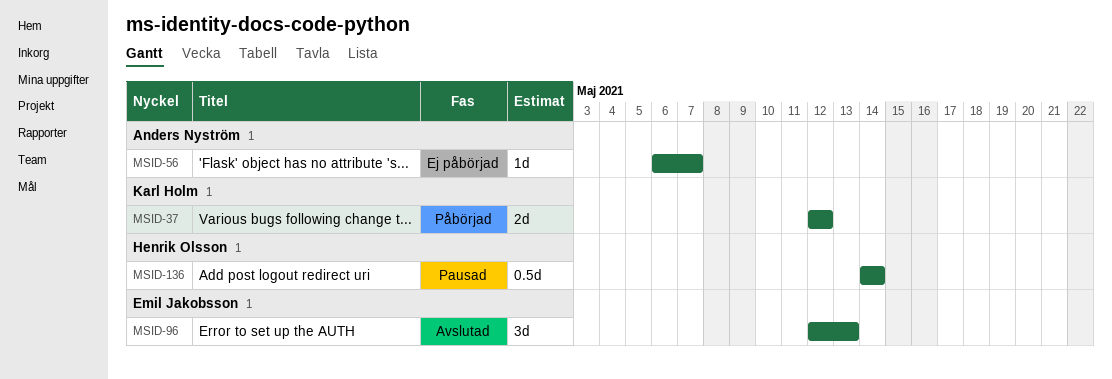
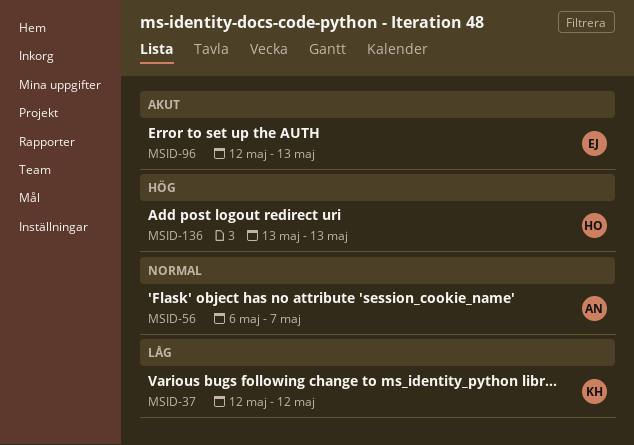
MSID-136, start: May 14 -> May 13
MSID-136, due: May 14 -> May 13

